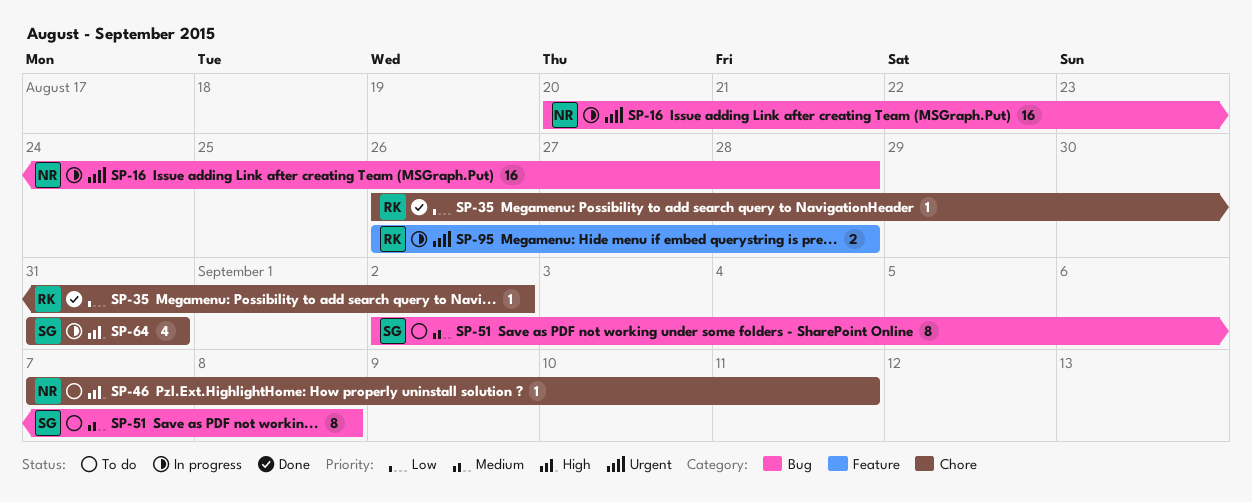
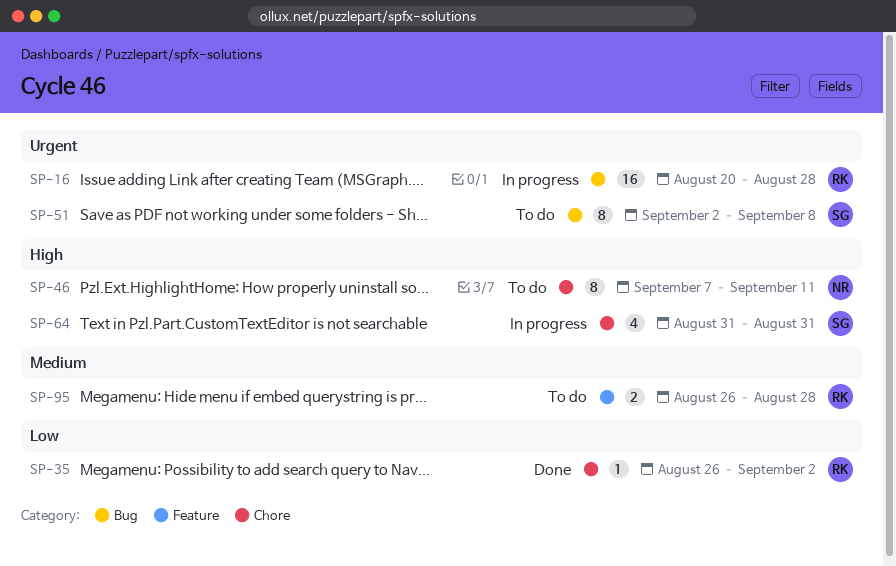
SP-16, owner: NR -> RK
SP-46, estimate: 1 -> 8
SP-51, priority: Medium -> Urgent
SP-95, status: In progress -> To do
SP-95, priority: Urgent -> Medium

